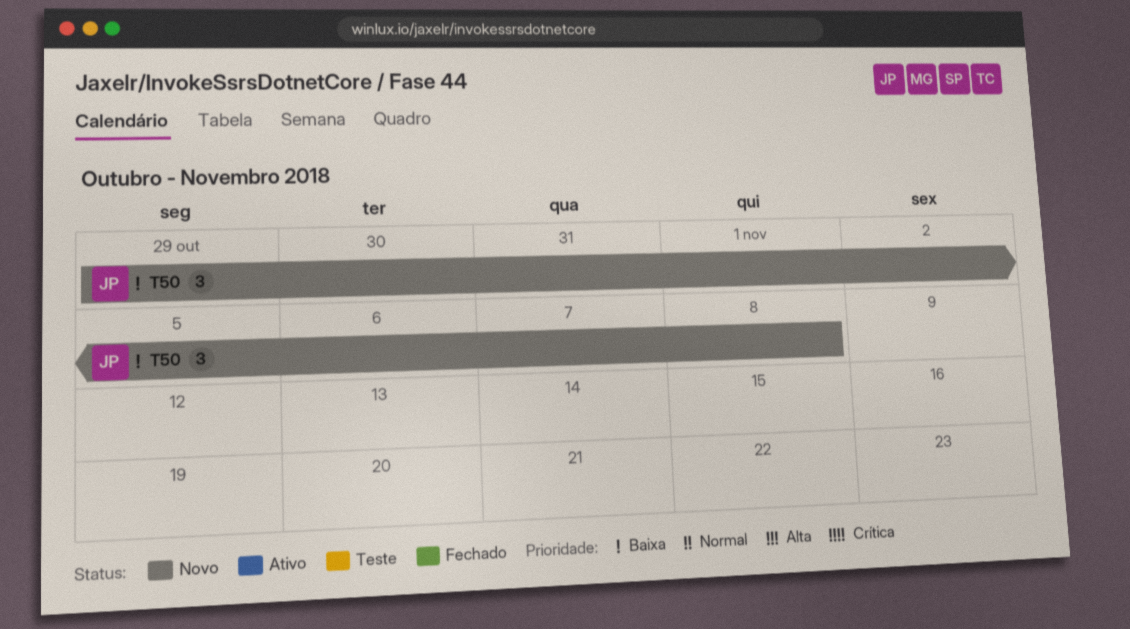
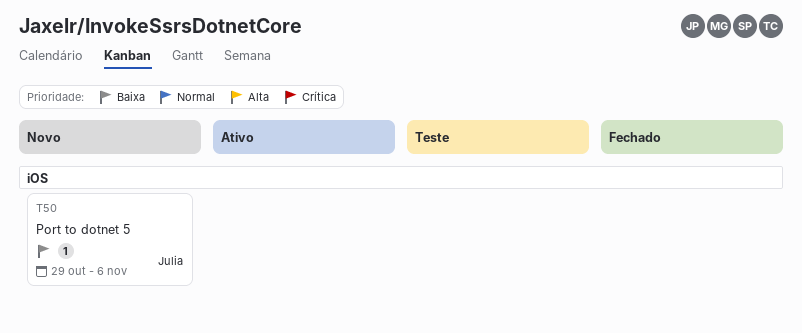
T50, estimate: 3 -> 1
T50, due: Nov 8 -> Nov 6

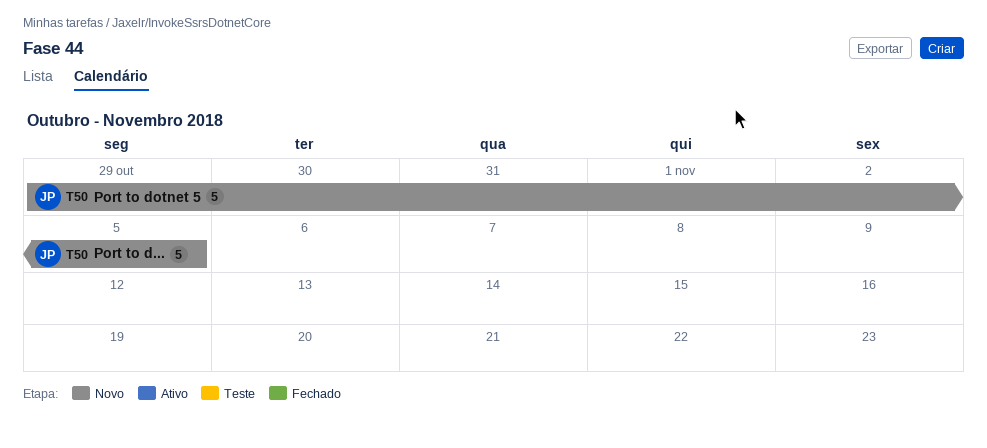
T50, estimate: 1 -> 5
T50, due: Nov 6 -> Nov 5

